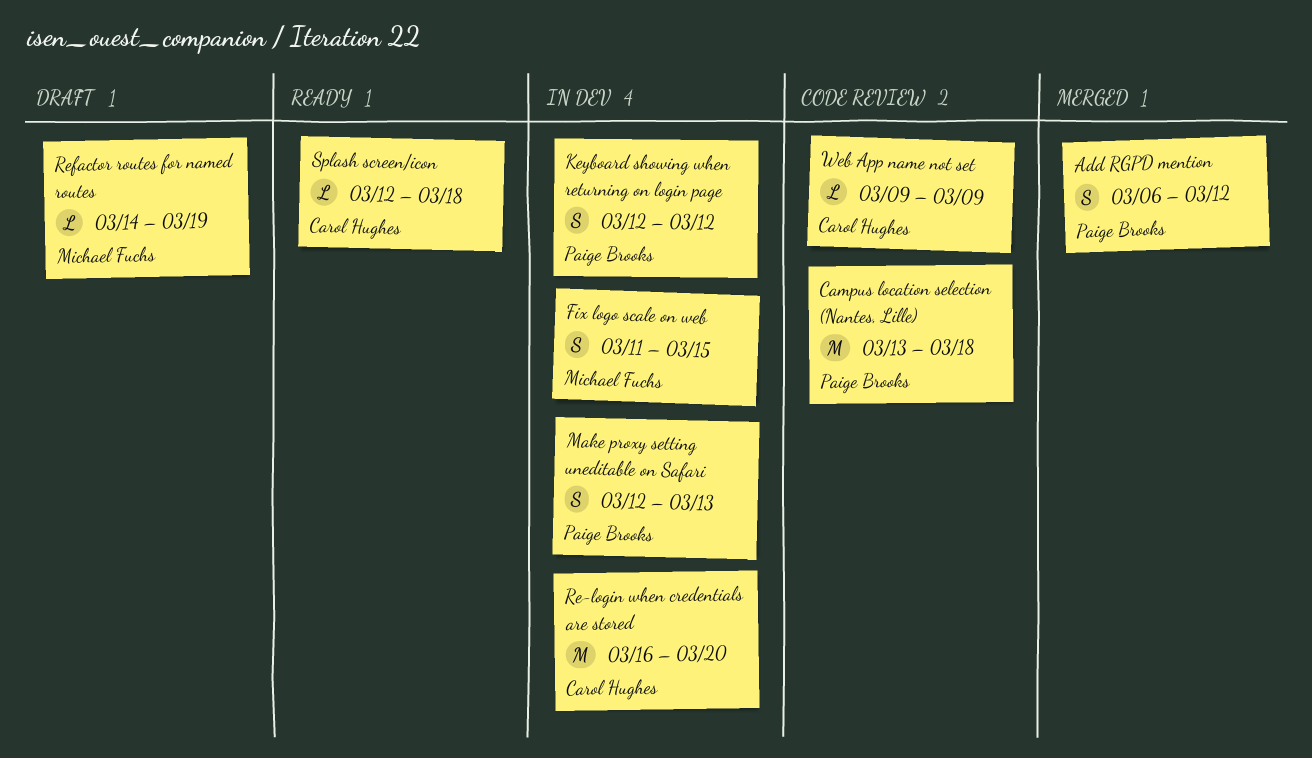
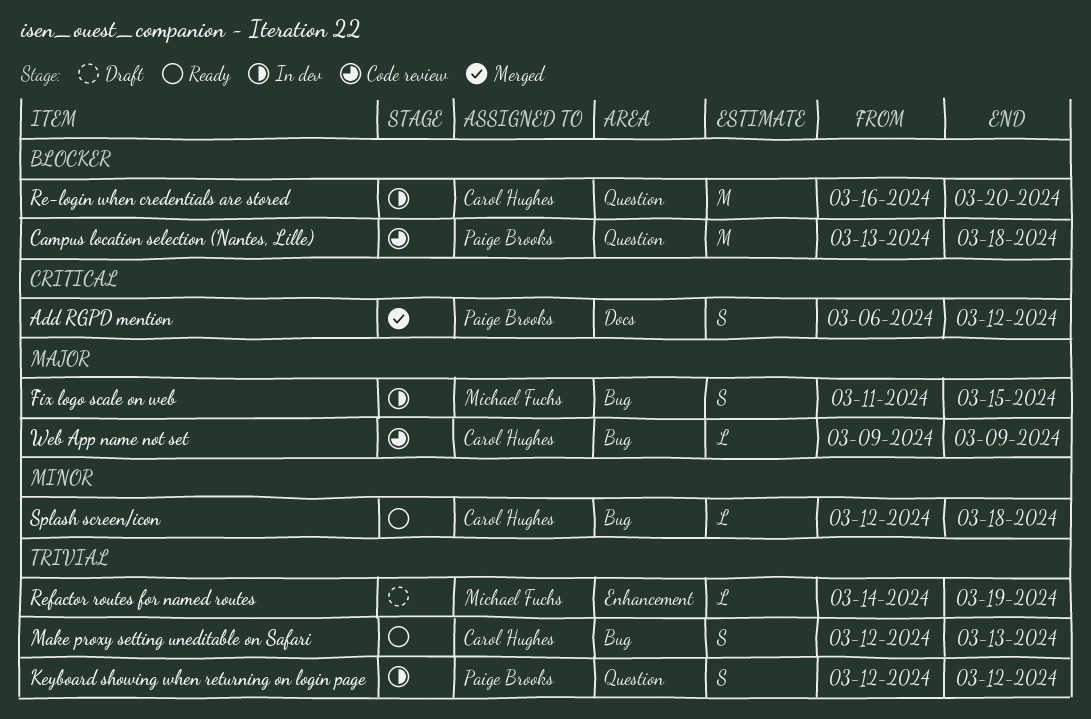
Make proxy setting uneditable on Safari, status: In dev -> Ready
Make proxy setting uneditable on Safari, owner: Paige Brooks -> Carol Hughes

